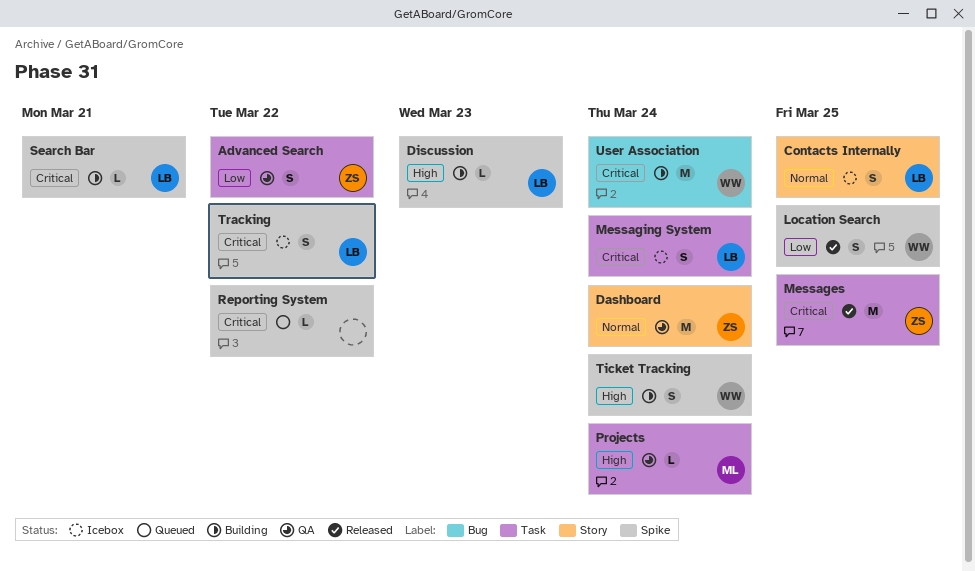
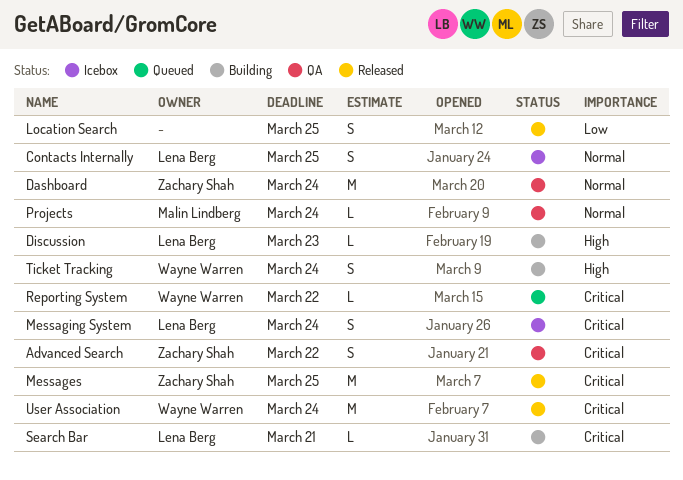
Advanced Search, priority: Low -> Critical
Location Search, owner: Wayne Warren -> none
Projects, priority: High -> Normal
Reporting System, owner: none -> Wayne Warren
Tracking: present -> none
User Association, status: Building -> Released

